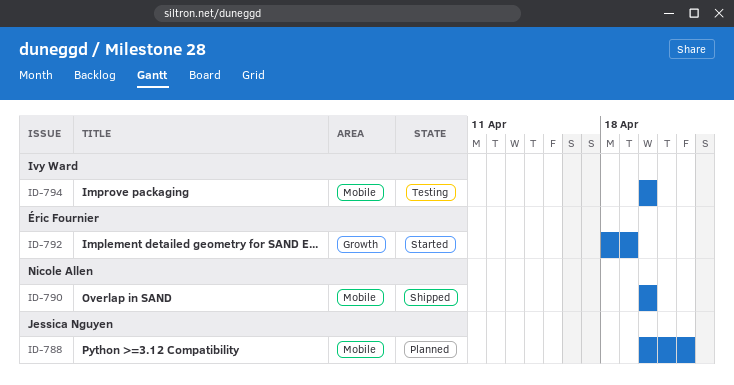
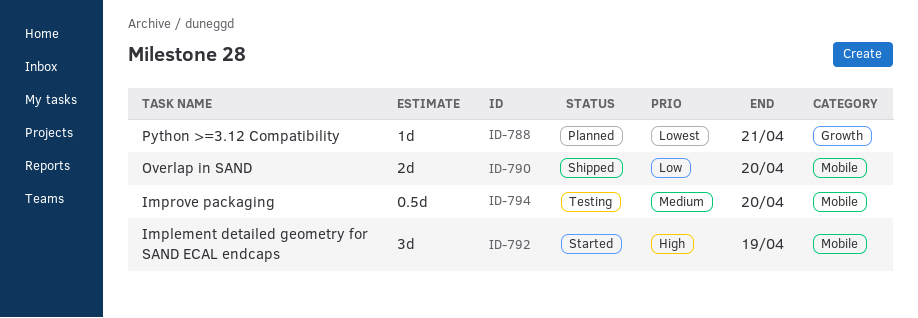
ID-788, label: Mobile -> Growth
ID-788, due: Apr 22 -> Apr 21
ID-792, label: Growth -> Mobile

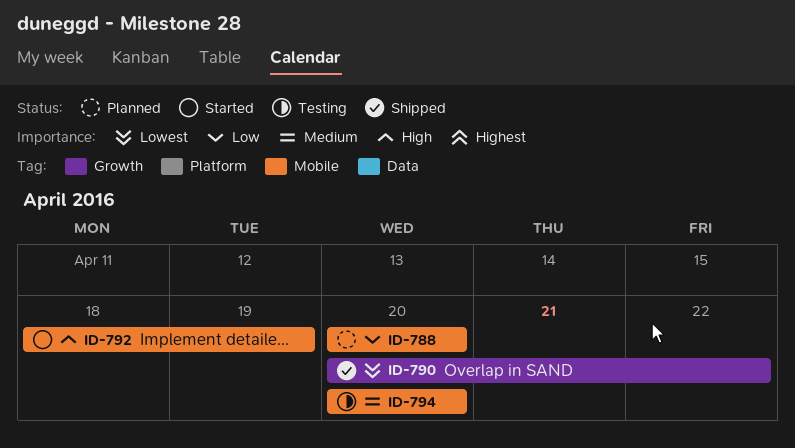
ID-788, priority: Lowest -> Low
ID-788, label: Growth -> Mobile
ID-788, due: Apr 21 -> Apr 20
ID-790, priority: Low -> Lowest
ID-790, label: Mobile -> Growth
ID-790, due: Apr 20 -> Apr 22

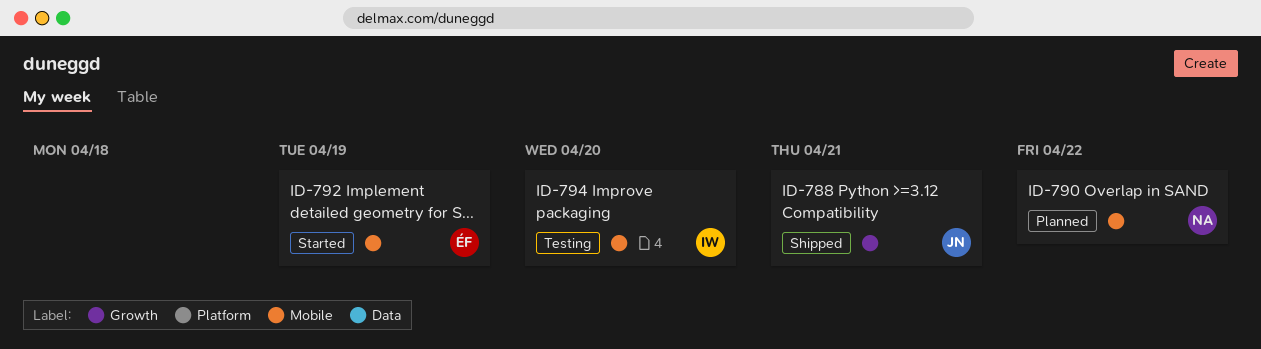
ID-788, status: Planned -> Shipped
ID-788, label: Mobile -> Growth
ID-788, due: Apr 20 -> Apr 21
ID-790, status: Shipped -> Planned
ID-790, label: Growth -> Mobile

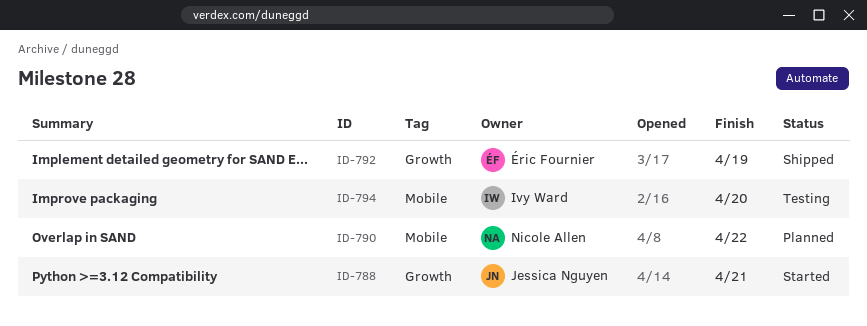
ID-788, status: Shipped -> Started
ID-792, status: Started -> Shipped
ID-792, label: Mobile -> Growth

